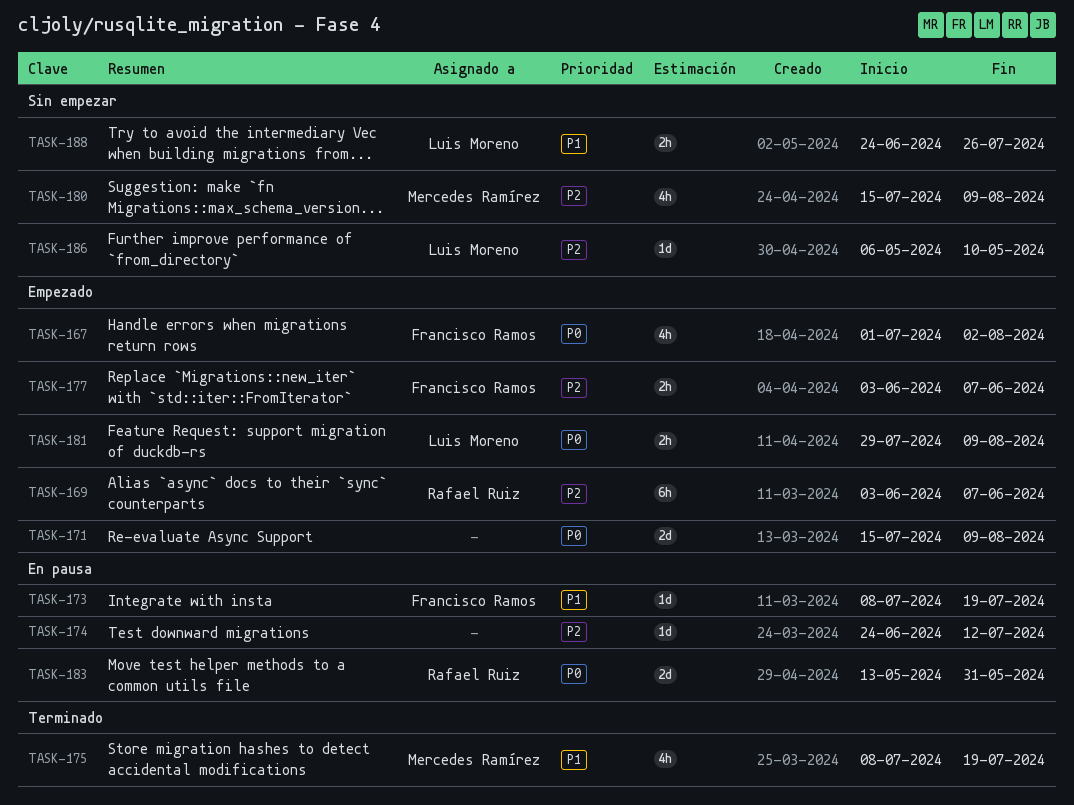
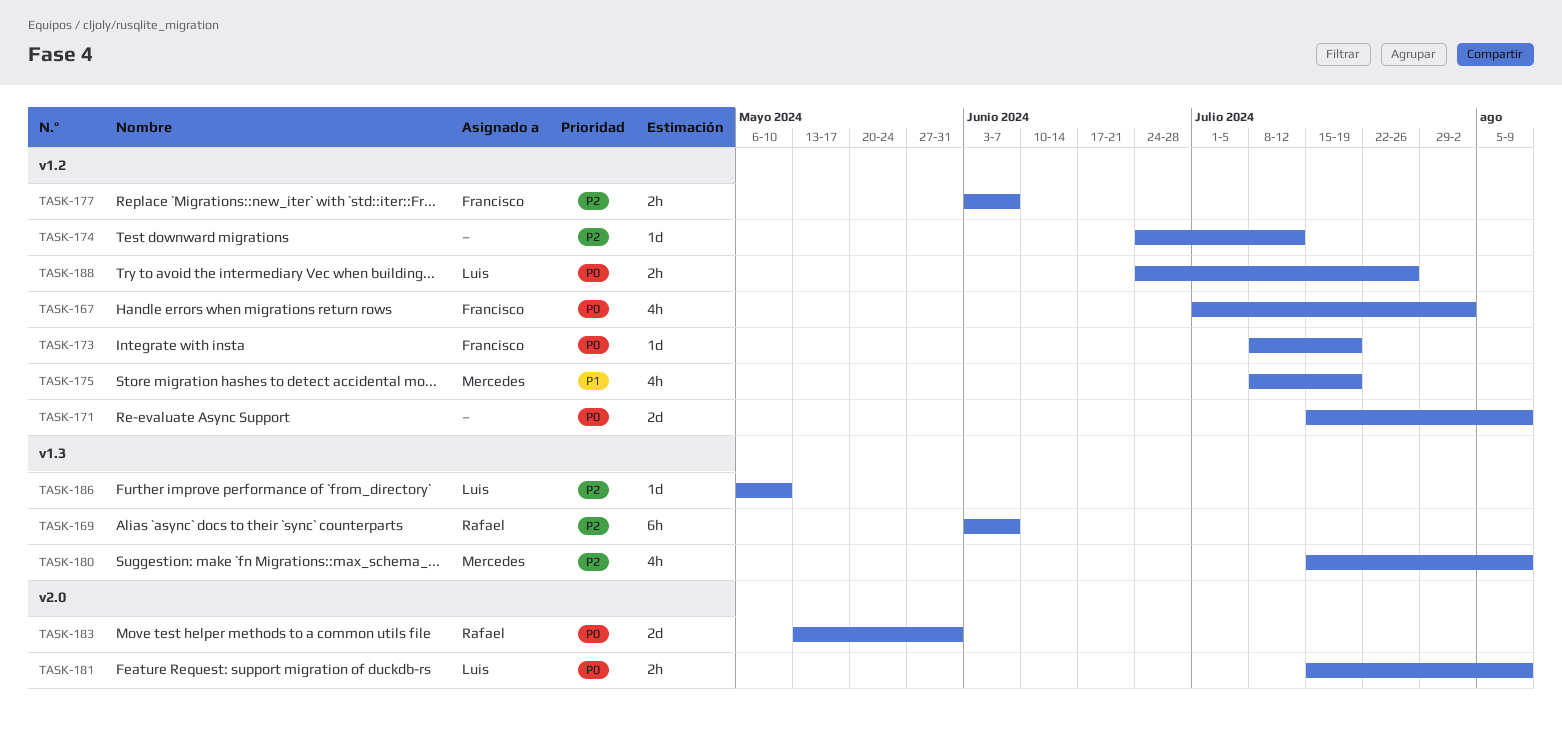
TASK-173, priority: P1 -> P0
TASK-181, start: Jul 29 -> Jul 15
TASK-188, priority: P1 -> P0

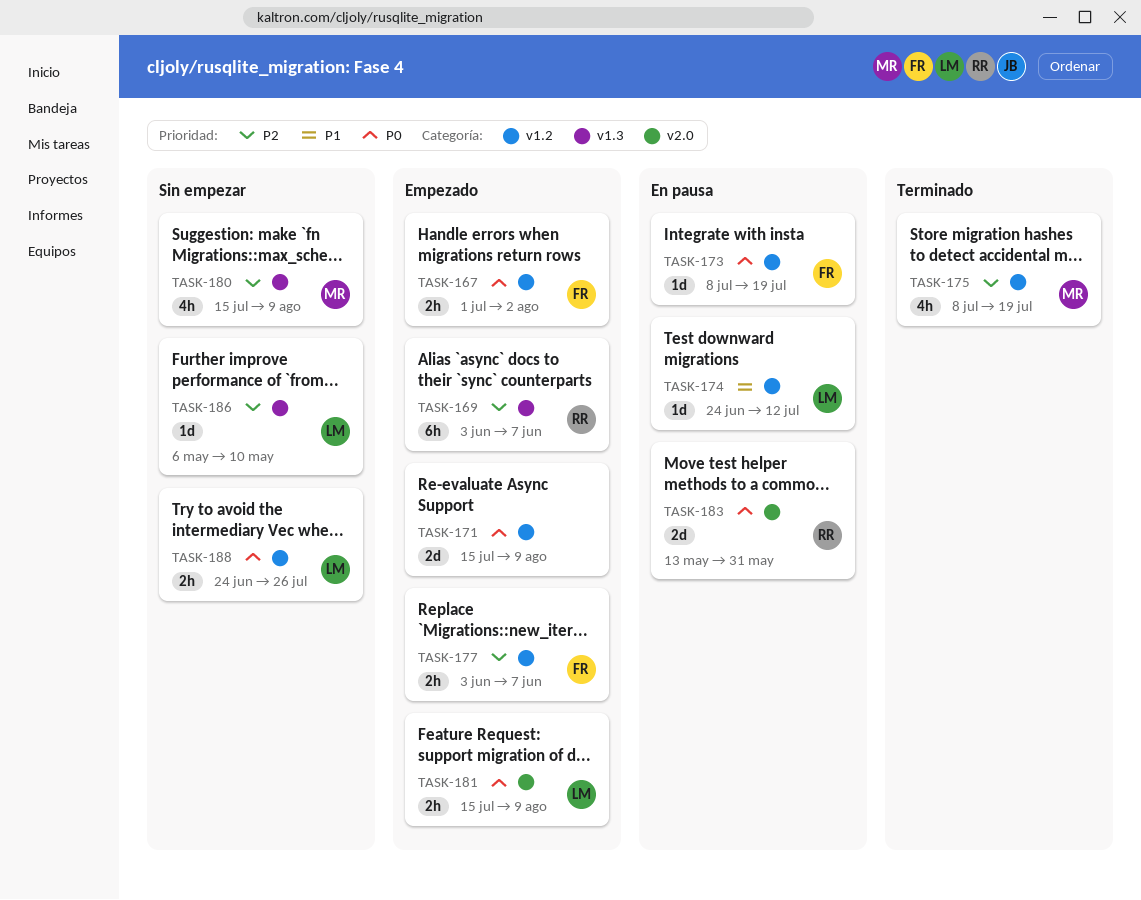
TASK-167, estimate: 4h -> 2h
TASK-174, owner: none -> Luis
TASK-174, priority: P2 -> P1
TASK-175, priority: P1 -> P2

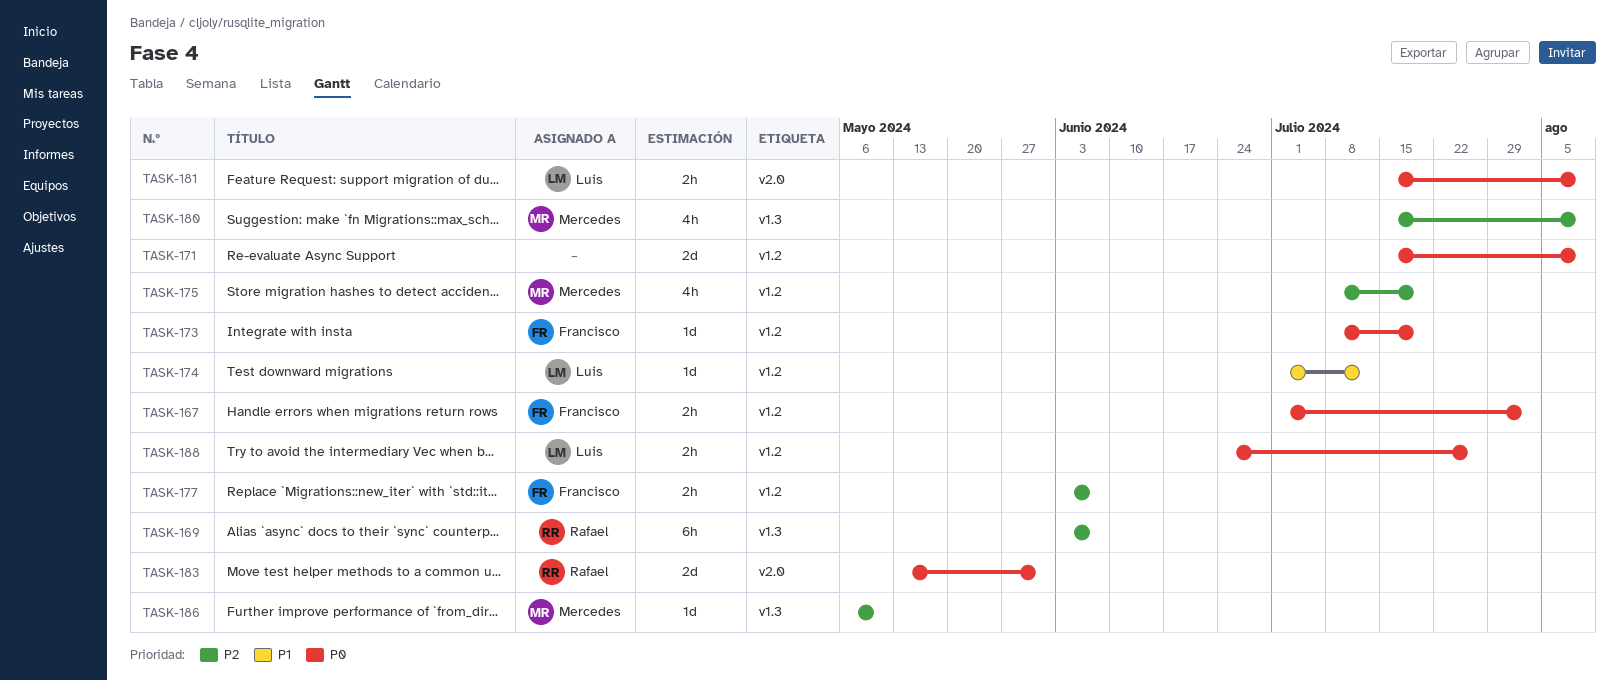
TASK-174, start: Jun 24 -> Jul 1
TASK-186, owner: Luis -> Mercedes

